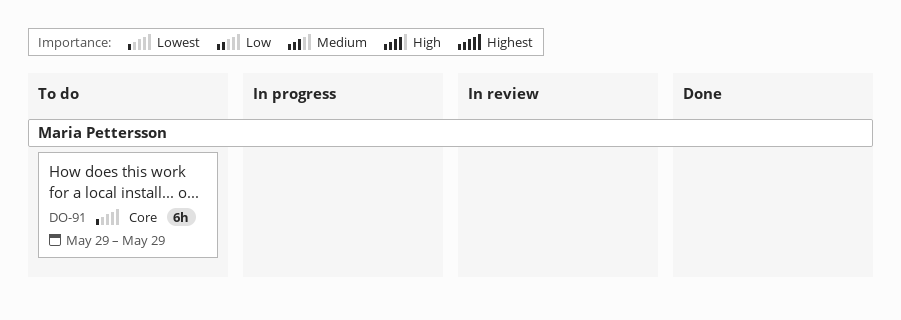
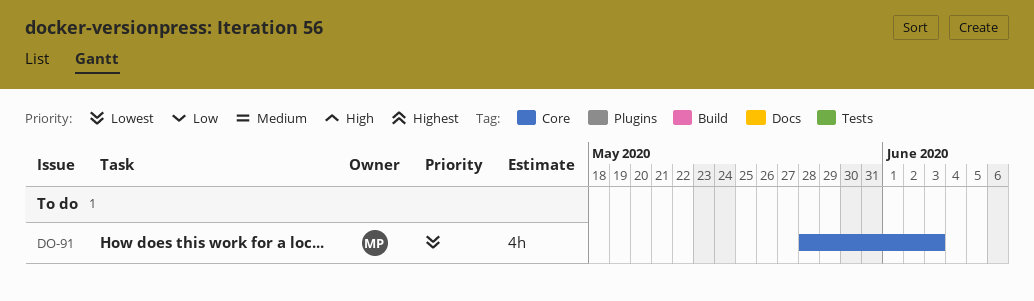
DO-91, estimate: 6h -> 4h
DO-91, start: May 29 -> May 28
DO-91, due: May 29 -> Jun 3

